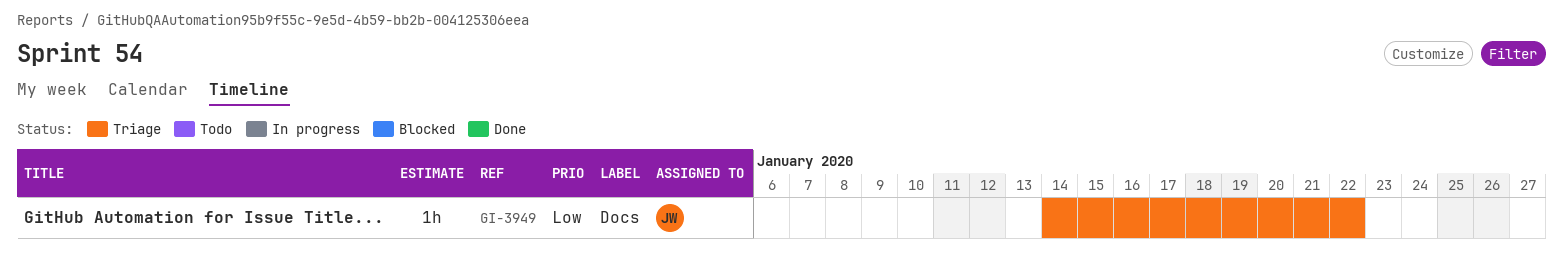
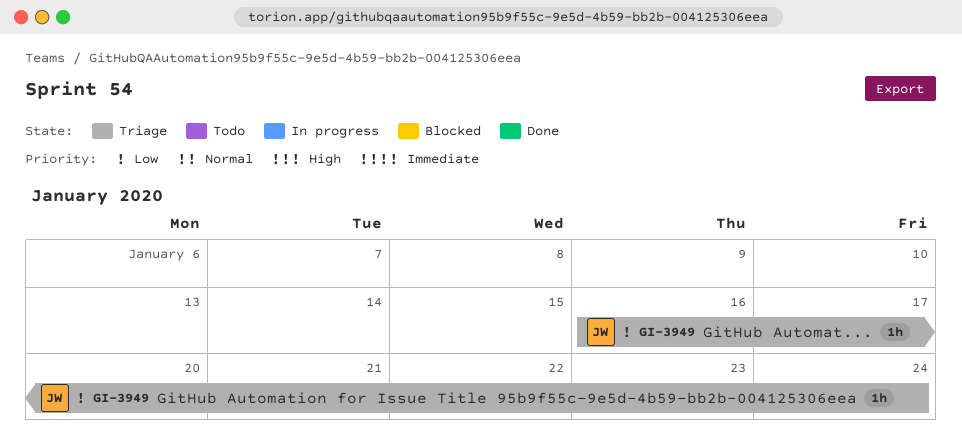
GI-3949, start: Jan 14 -> Jan 16
GI-3949, due: Jan 22 -> Jan 24

